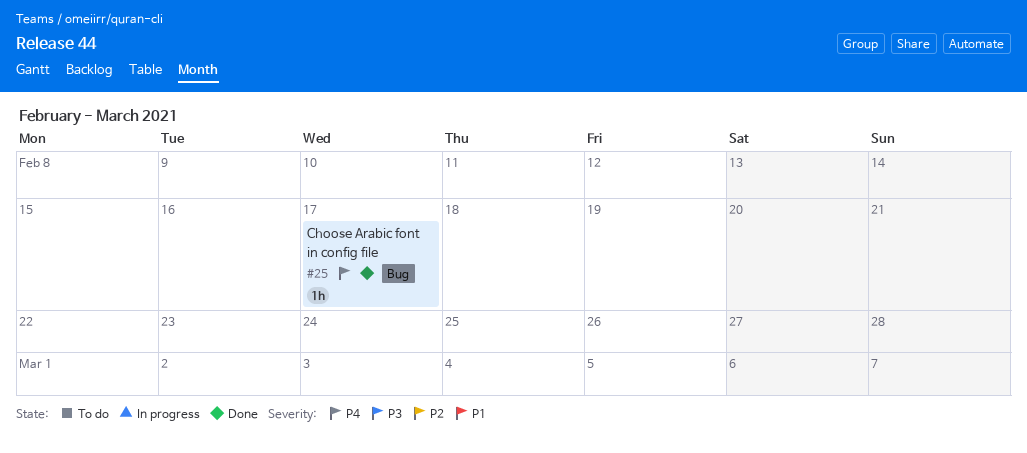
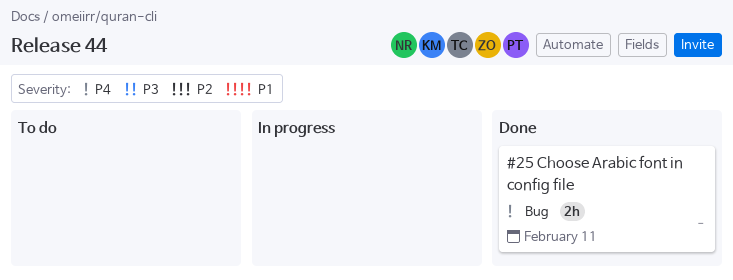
#25, estimate: 1h -> 2h
#25, due: Feb 17 -> Feb 11

